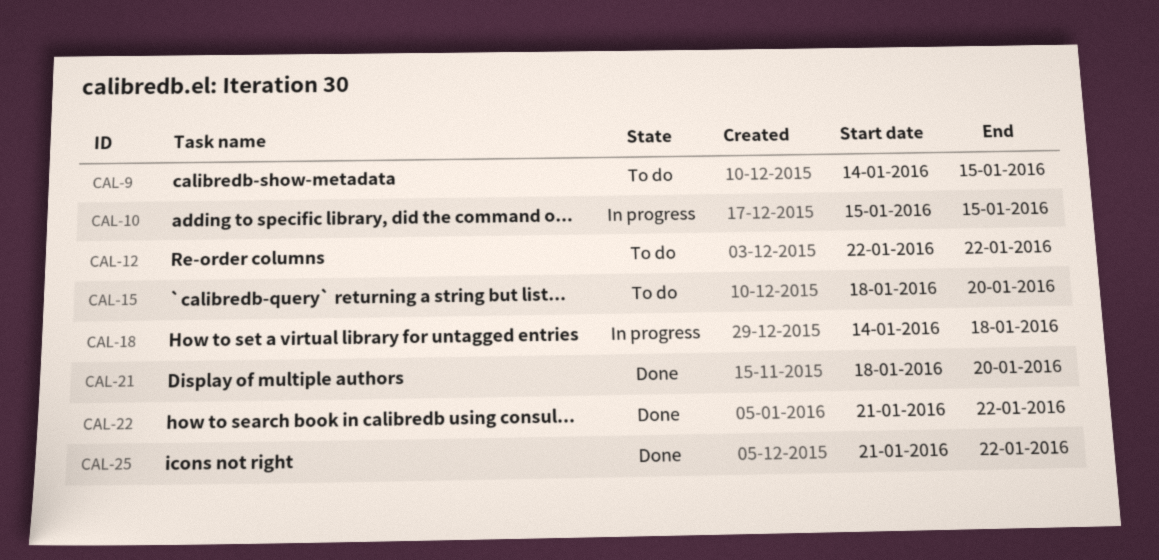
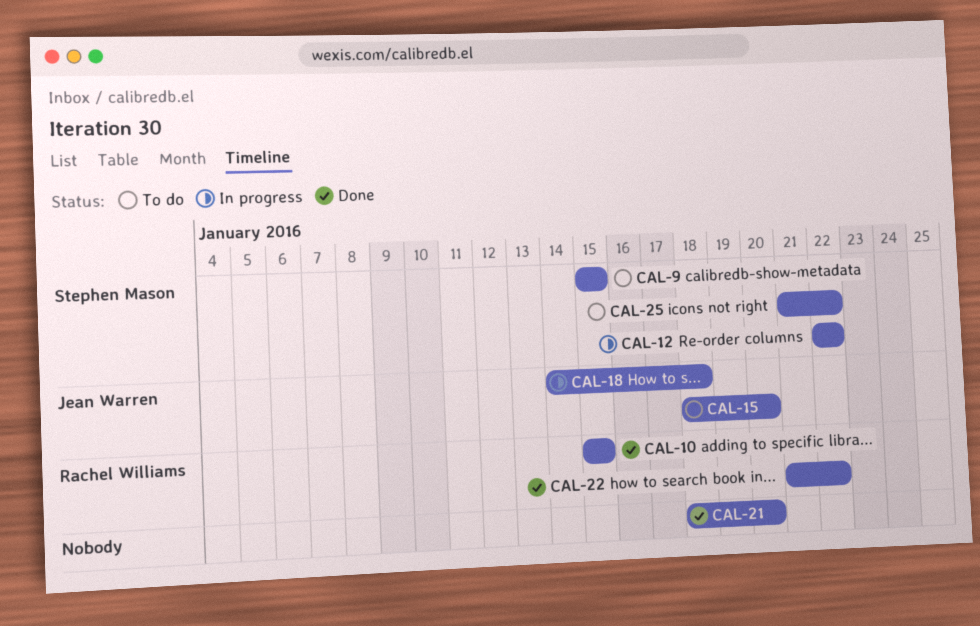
CAL-9, start: Jan 14 -> Jan 15
CAL-10, status: In progress -> Done
CAL-12, status: To do -> In progress
CAL-25, status: Done -> To do

